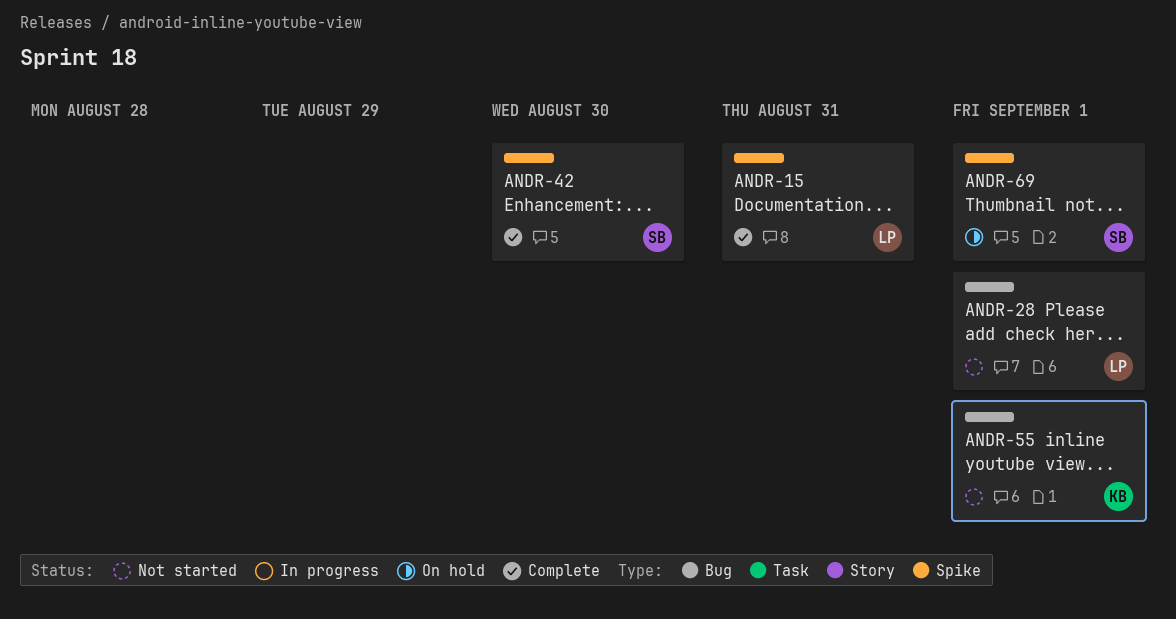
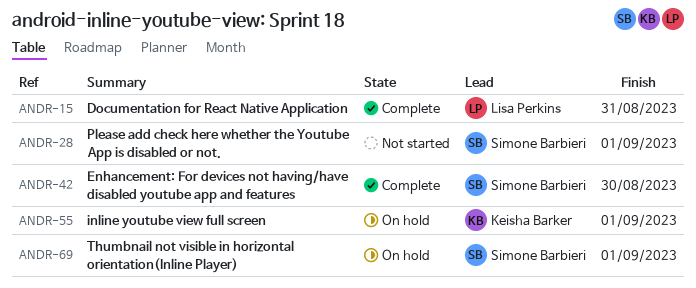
ANDR-28, owner: Lisa Perkins -> Simone Barbieri
ANDR-55, status: Not started -> On hold

